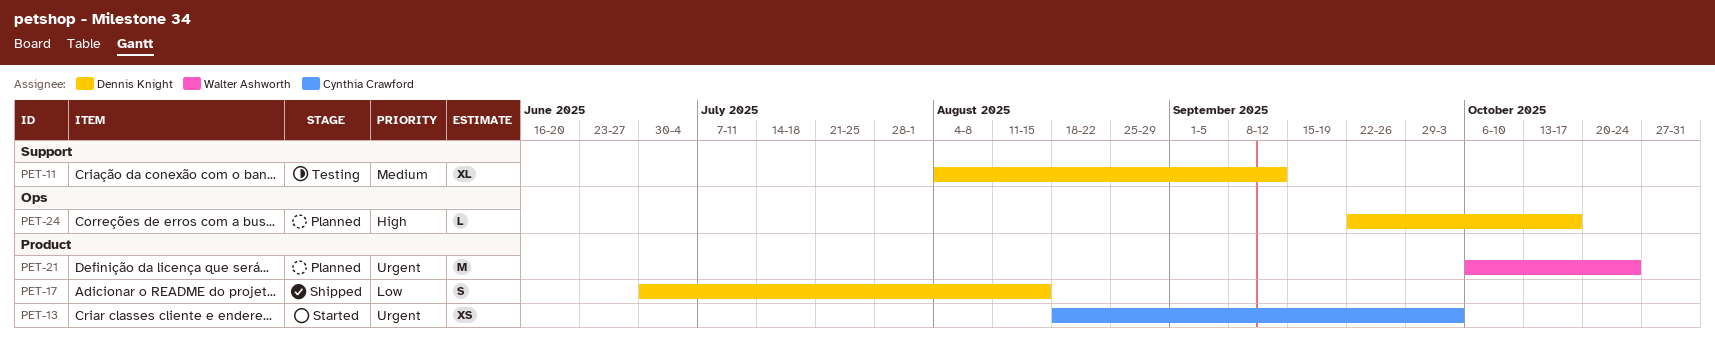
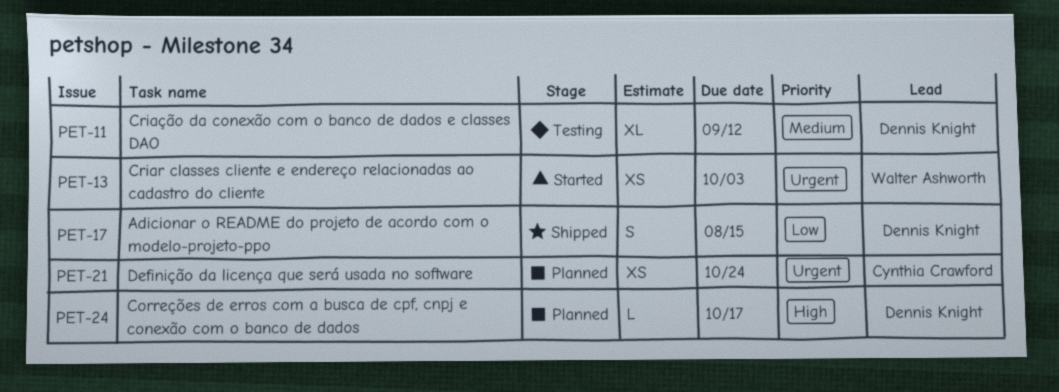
PET-13, owner: Cynthia Crawford -> Walter Ashworth
PET-21, owner: Walter Ashworth -> Cynthia Crawford
PET-21, estimate: M -> XS

